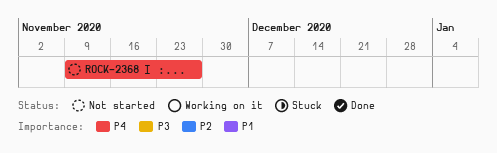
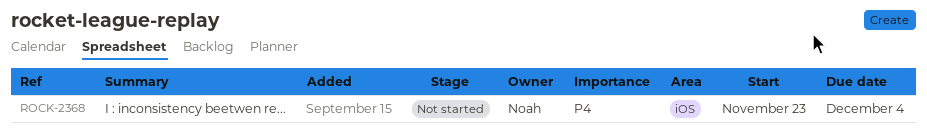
ROCK-2368, start: Nov 9 -> Nov 23
ROCK-2368, due: Nov 27 -> Dec 4

